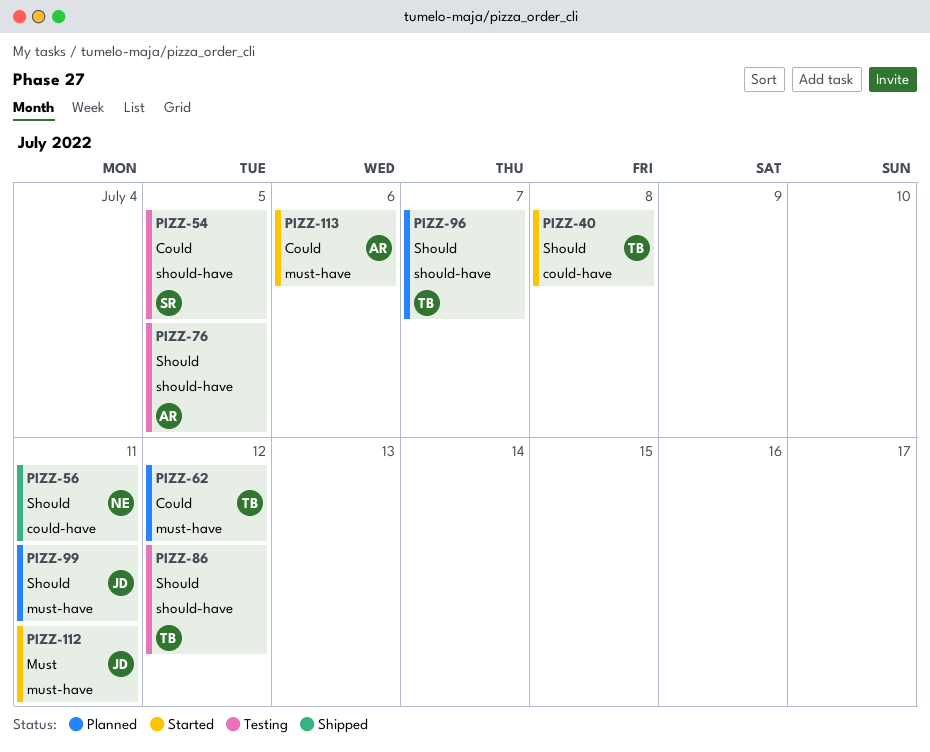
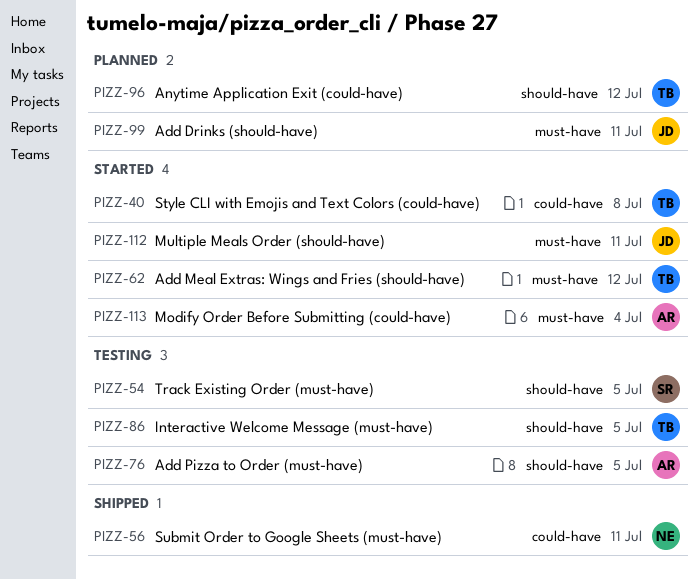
PIZZ-62, status: Planned -> Started
PIZZ-86, due: Jul 12 -> Jul 5
PIZZ-96, due: Jul 7 -> Jul 12
PIZZ-113, due: Jul 6 -> Jul 4

